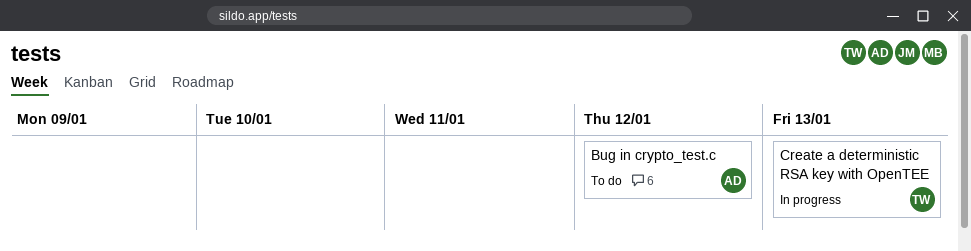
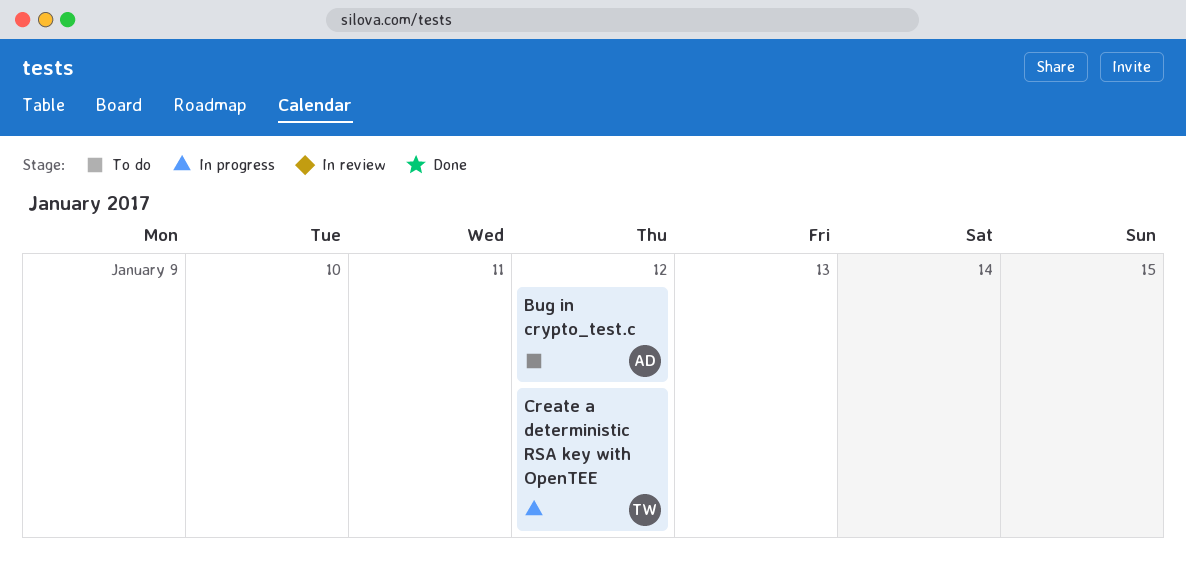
Create a deterministic RSA key with OpenTEE, due: Jan 13 -> Jan 12

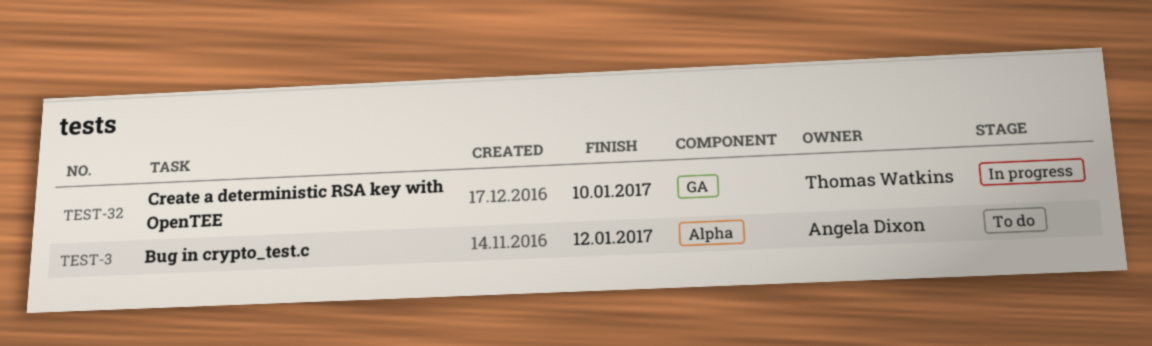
Create a deterministic RSA key with OpenTEE, due: Jan 12 -> Jan 10

